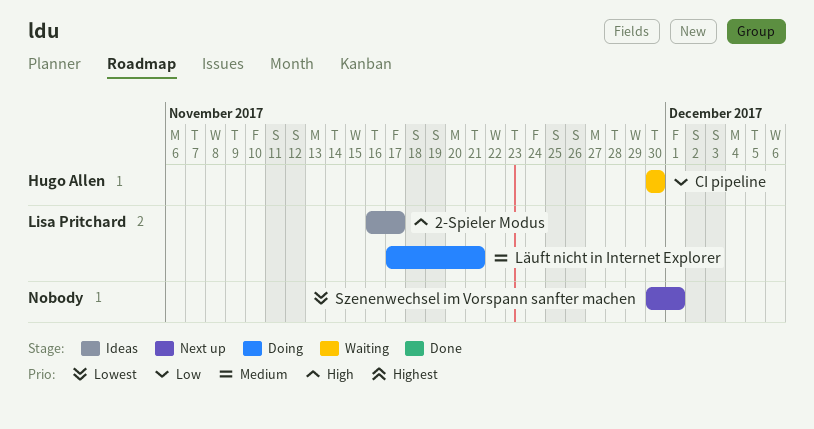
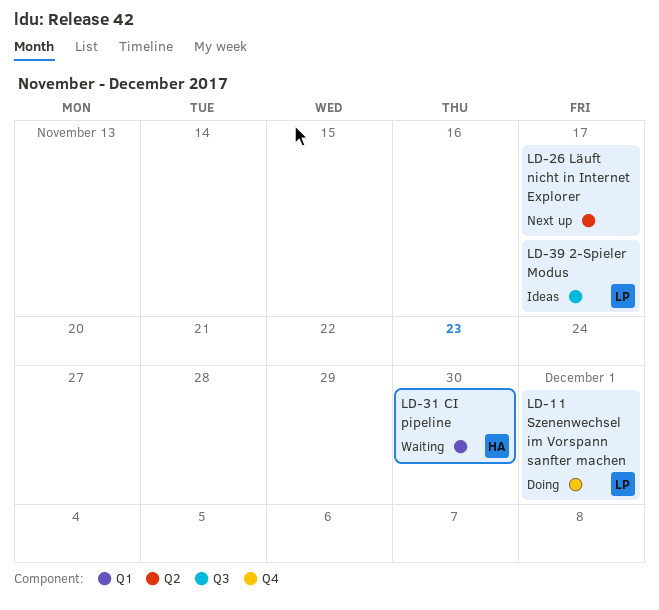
Läuft nicht in Internet Explorer, status: Doing -> Next up
Läuft nicht in Internet Explorer, owner: Lisa Pritchard -> none
Läuft nicht in Internet Explorer, due: Nov 21 -> Nov 17
Szenenwechsel im Vorspann sanfter machen, status: Next up -> Doing
Szenenwechsel im Vorspann sanfter machen, owner: none -> Lisa Pritchard

